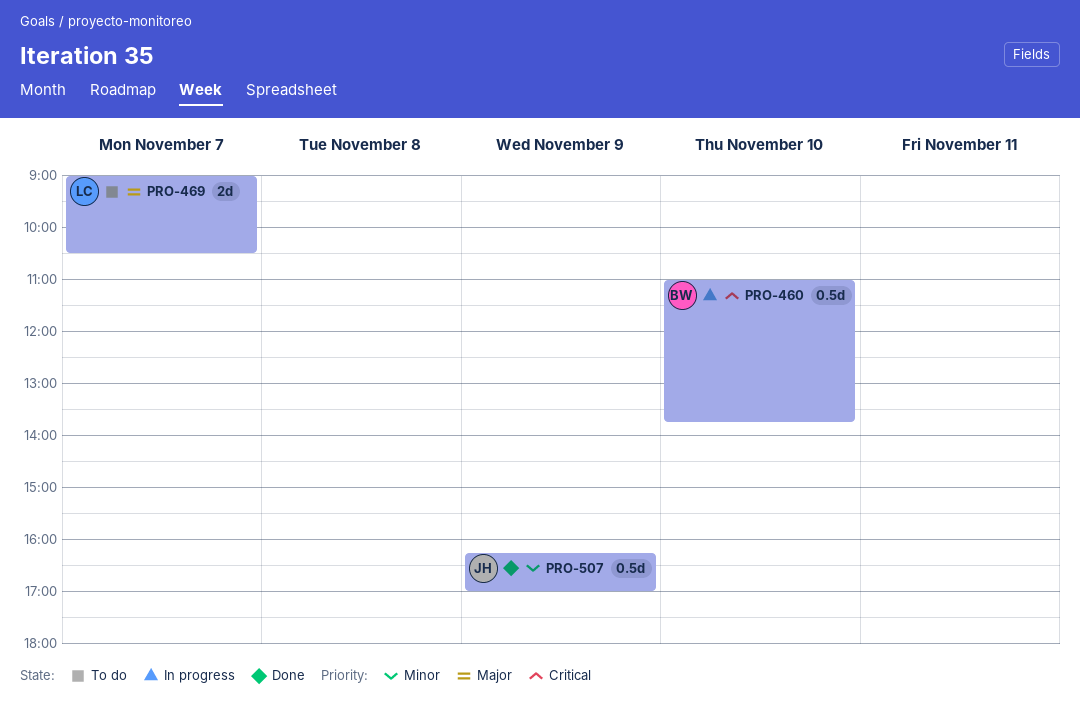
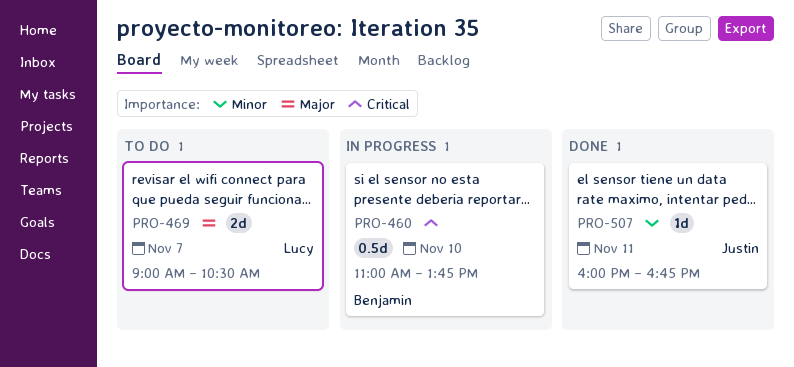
PRO-507, estimate: 0.5d -> 1d
PRO-507, day: Nov 9 -> Nov 11
PRO-507, begins: 16:15 -> 16:00
PRO-507, ends: 17:00 -> 16:45

